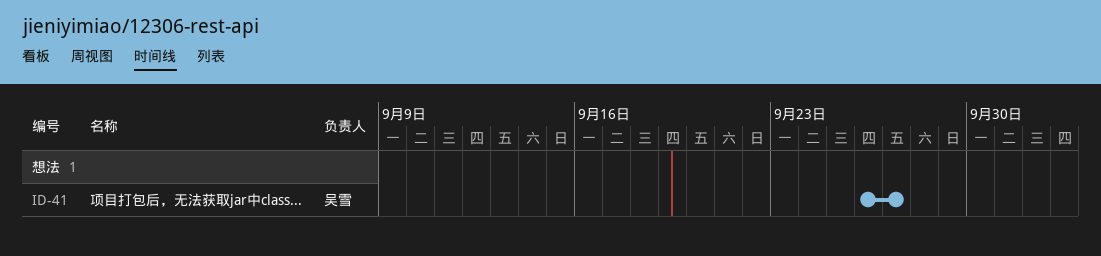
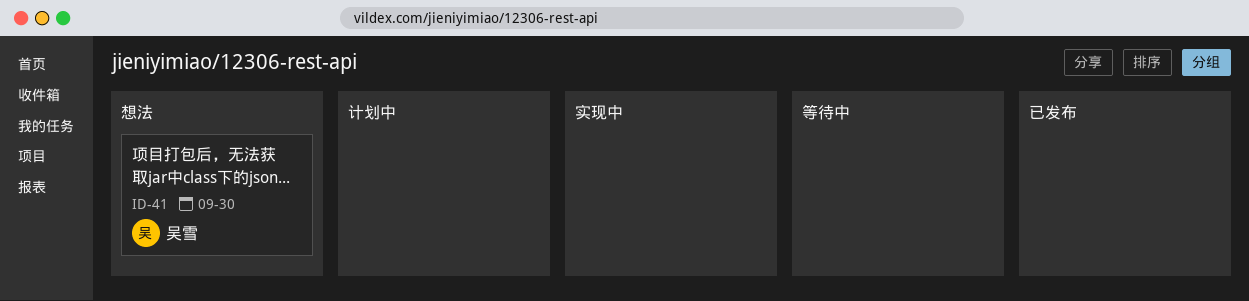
ID-41, due: Sep 27 -> Sep 30

